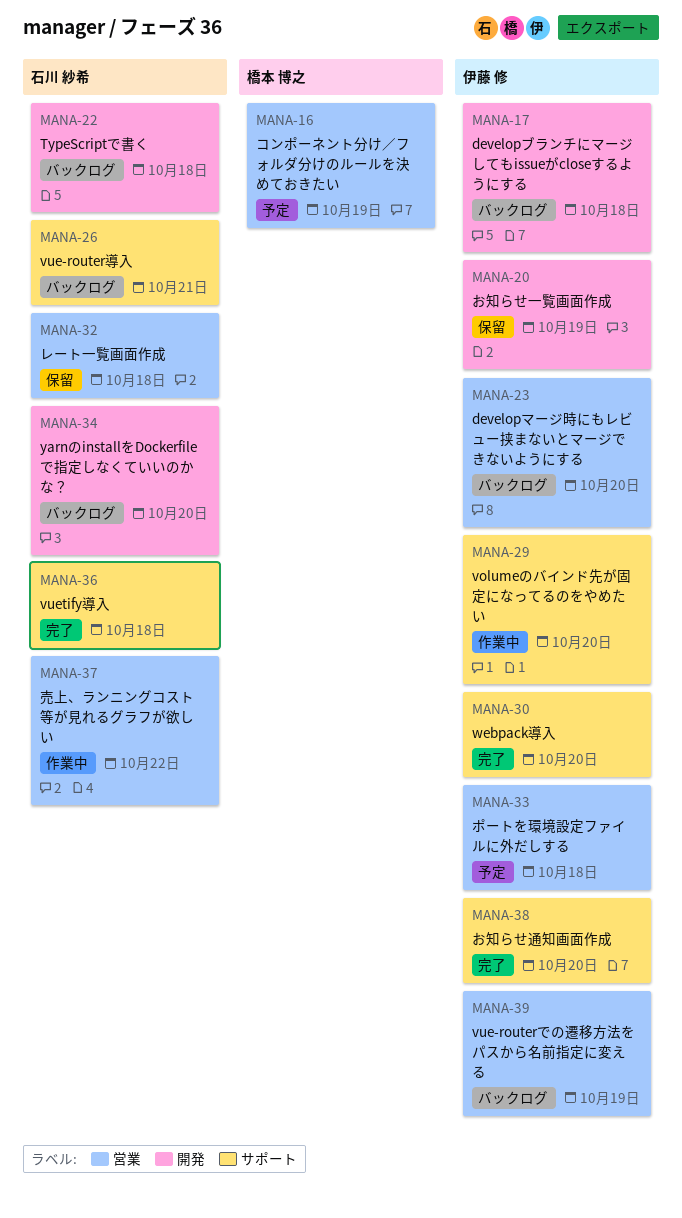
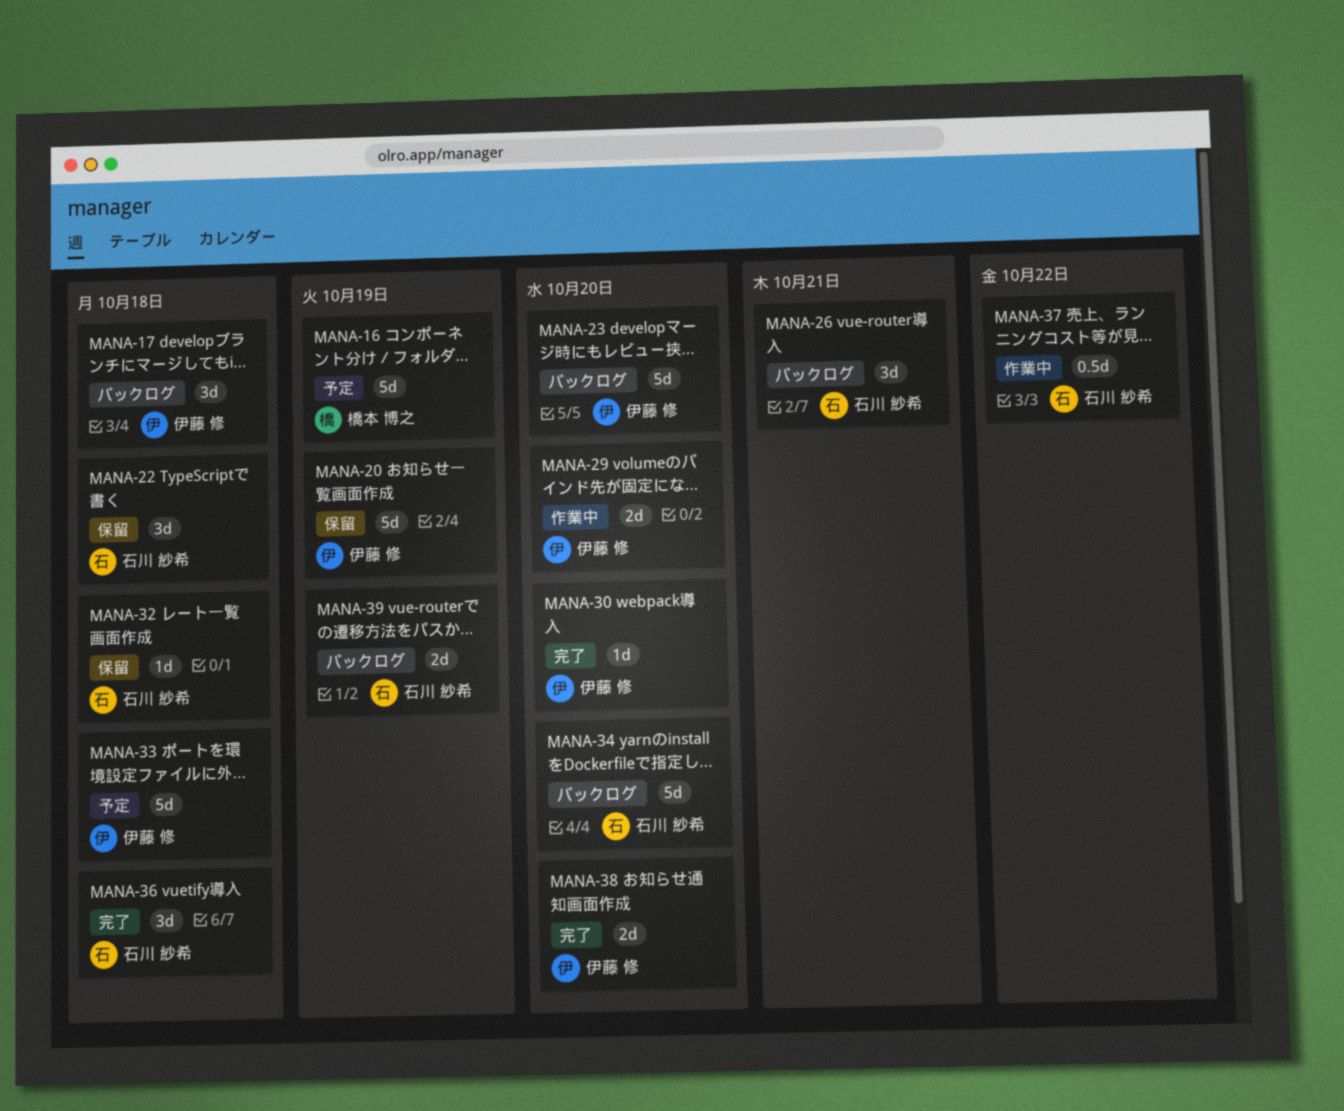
MANA-22, status: バックログ -> 保留
MANA-39, owner: 伊藤 修 -> 石川 紗希

